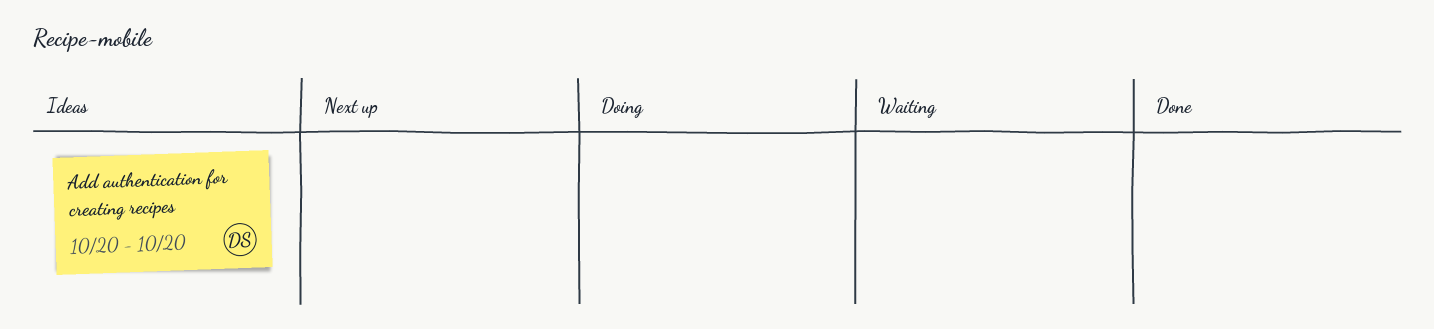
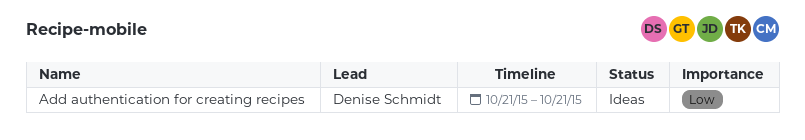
Add authentication for creating recipes, start: Oct 20 -> Oct 21
Add authentication for creating recipes, due: Oct 20 -> Oct 21

